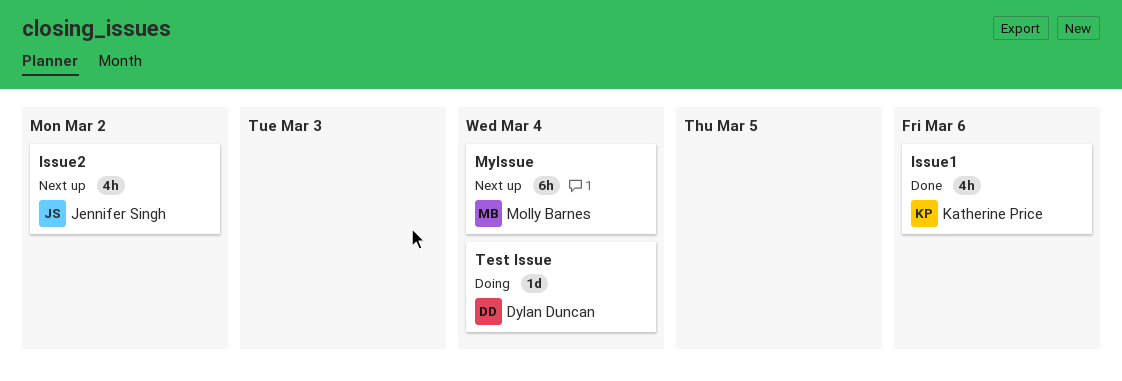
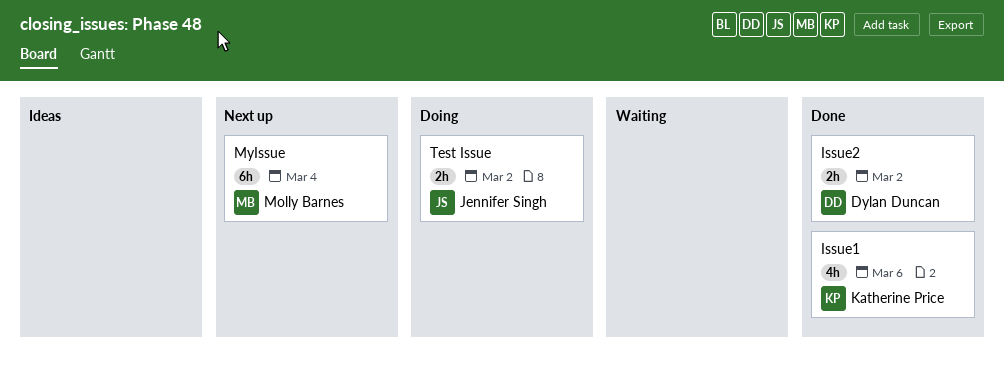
Issue2, status: Next up -> Done
Issue2, owner: Jennifer Singh -> Dylan Duncan
Issue2, estimate: 4h -> 2h
Test Issue, owner: Dylan Duncan -> Jennifer Singh
Test Issue, estimate: 1d -> 2h
Test Issue, due: Mar 4 -> Mar 2

